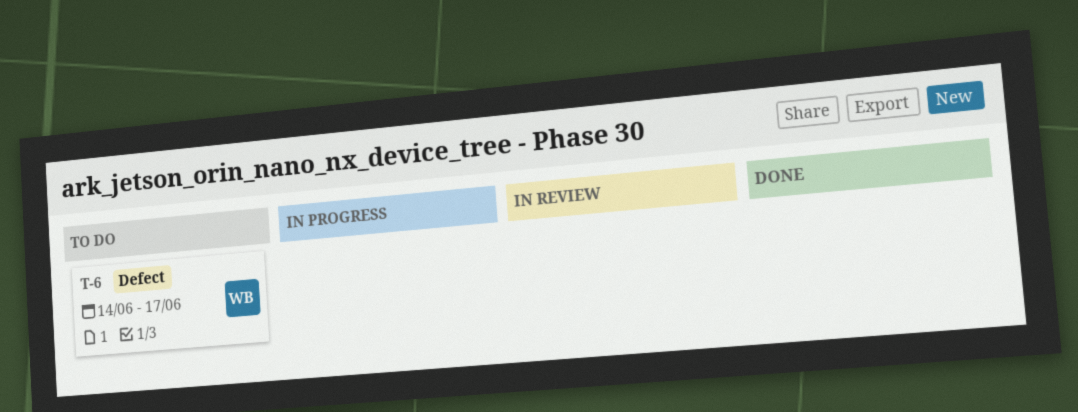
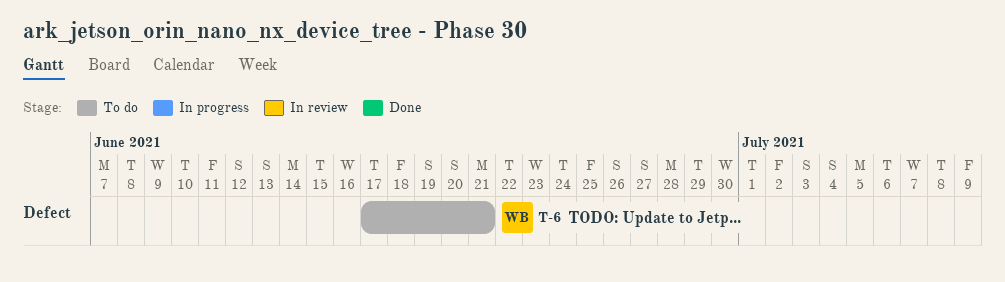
T-6, start: Jun 14 -> Jun 17
T-6, due: Jun 17 -> Jun 21

